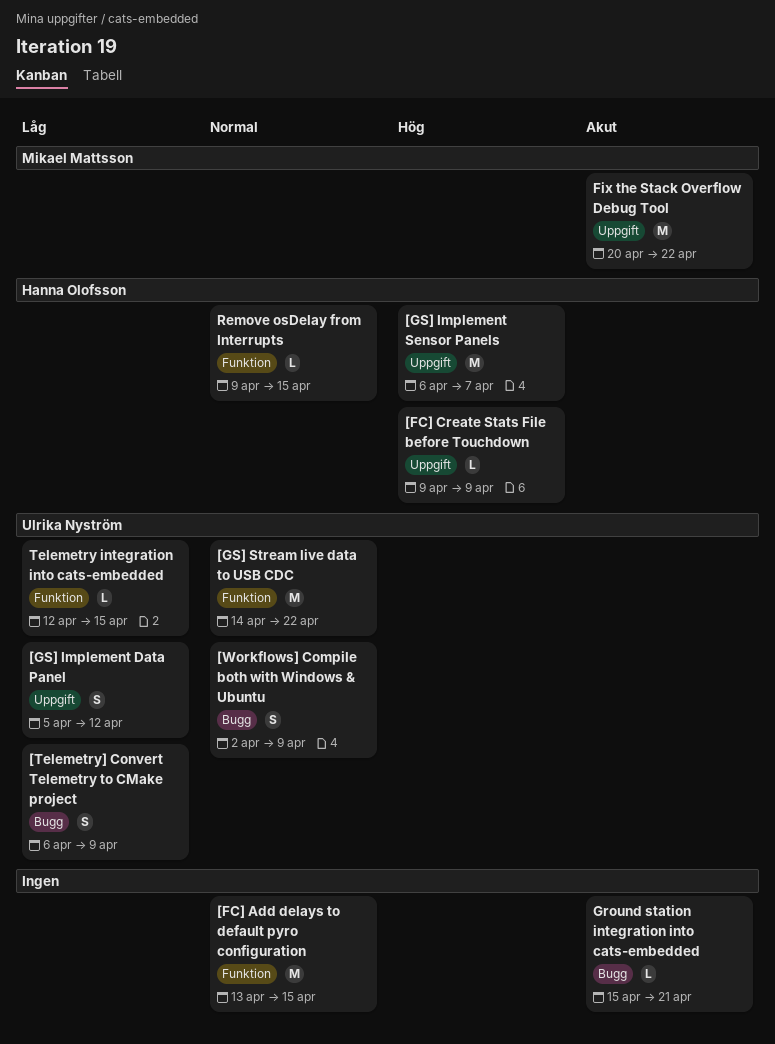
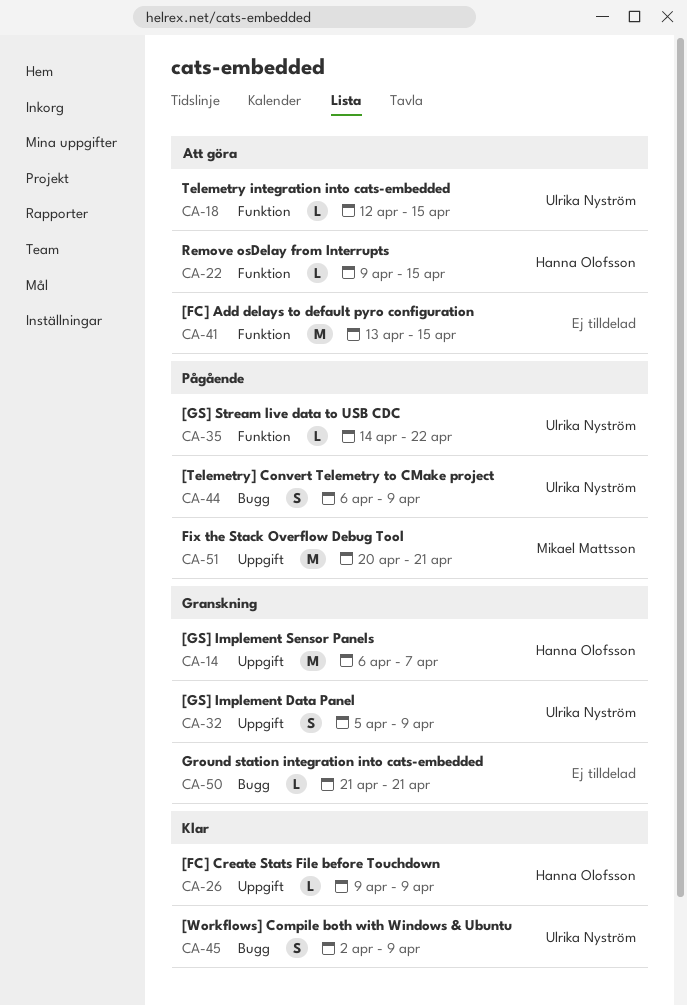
[GS] Implement Data Panel, due: Apr 12 -> Apr 9
[GS] Stream live data to USB CDC, estimate: M -> L
Fix the Stack Overflow Debug Tool, due: Apr 22 -> Apr 21
Ground station integration into cats-embedded, start: Apr 15 -> Apr 21

